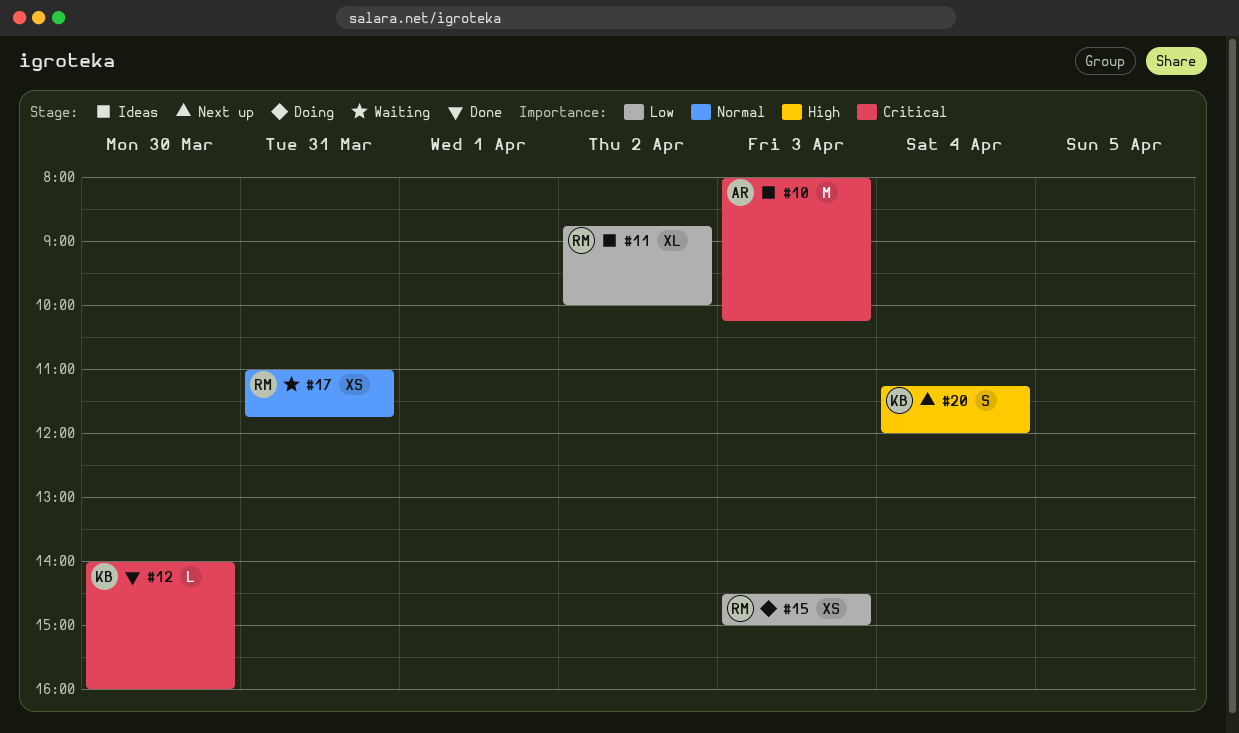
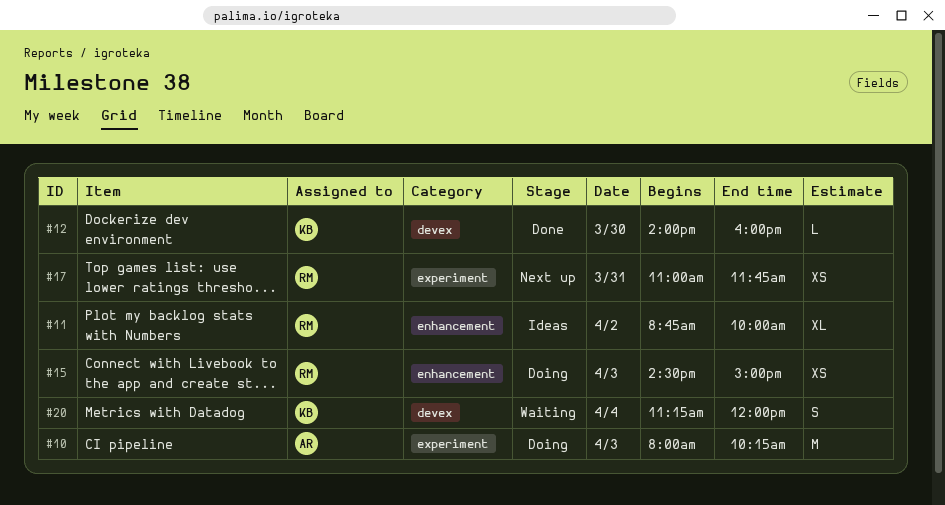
#10, status: Ideas -> Doing
#17, status: Waiting -> Next up
#20, status: Next up -> Waiting

